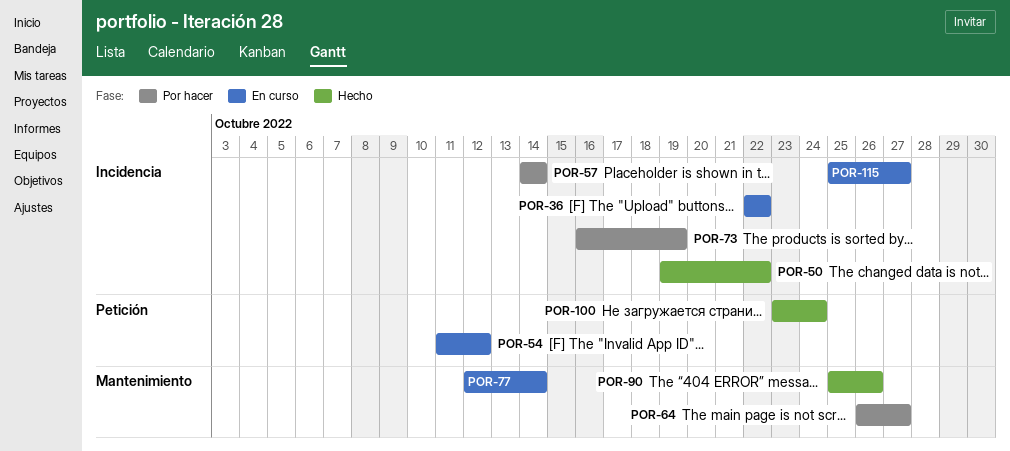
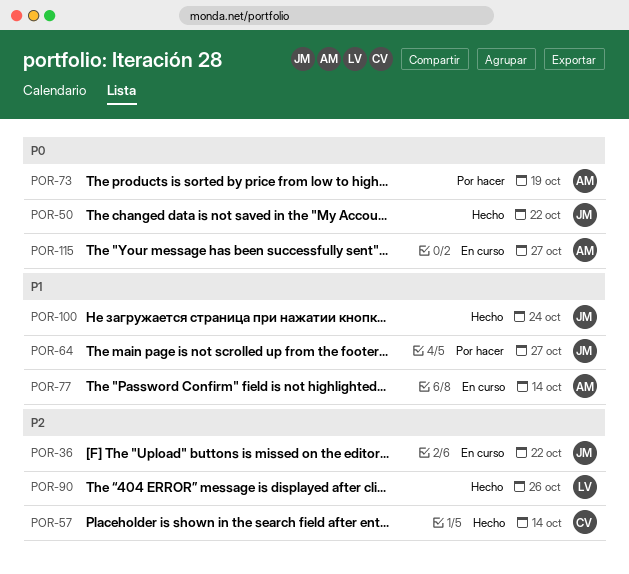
POR-54: present -> none
POR-57, status: Por hacer -> Hecho

